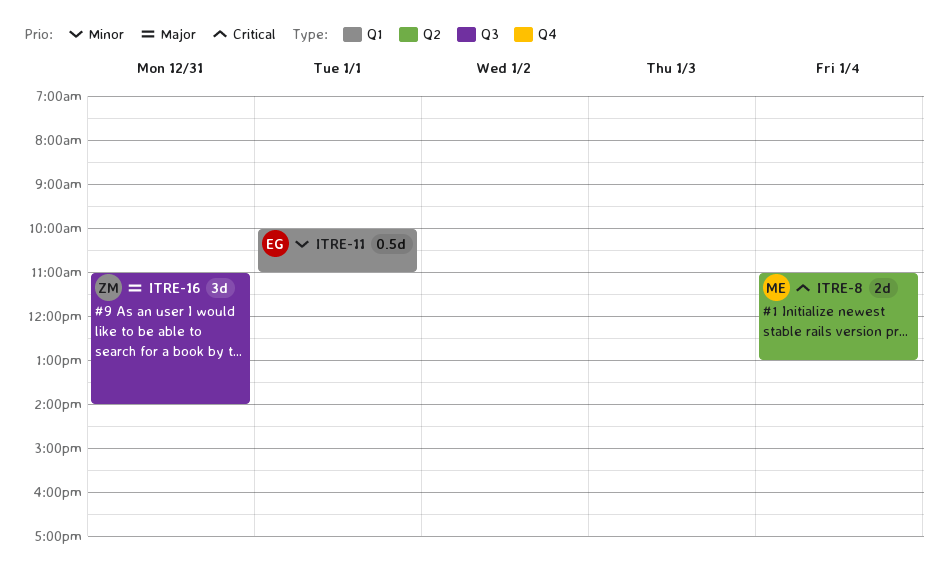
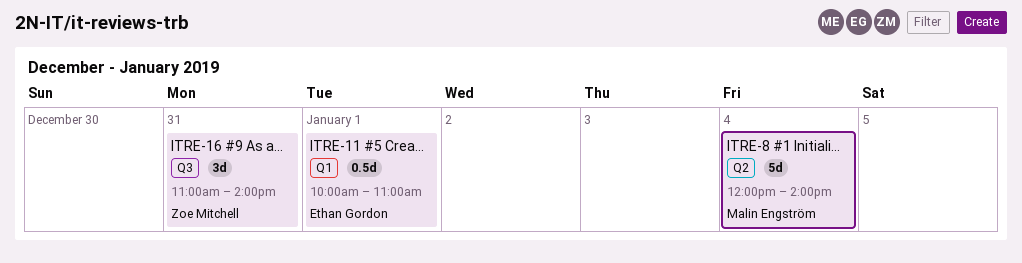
ITRE-8, estimate: 2d -> 5d
ITRE-8, begins: 11:00 -> 12:00
ITRE-8, ends: 13:00 -> 14:00

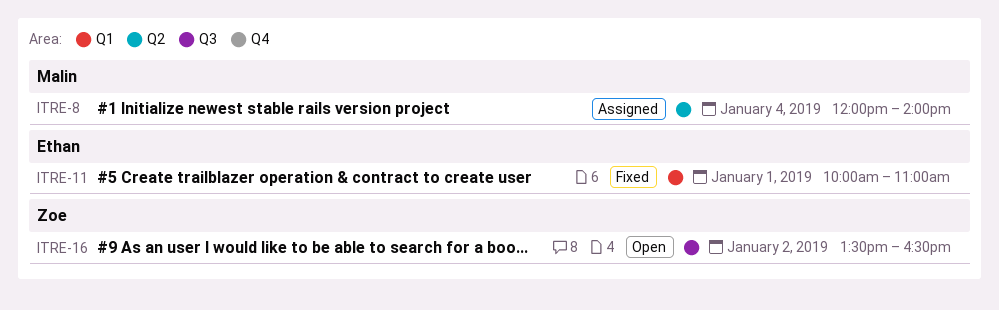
ITRE-16, day: Dec 31 -> Jan 2
ITRE-16, begins: 11:00 -> 13:30
ITRE-16, ends: 14:00 -> 16:30

